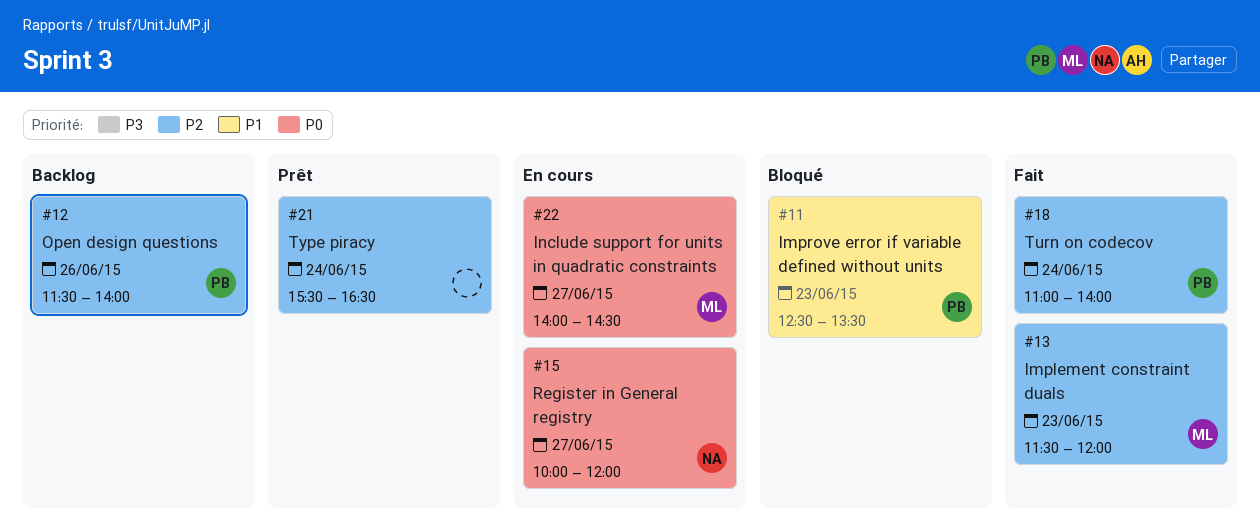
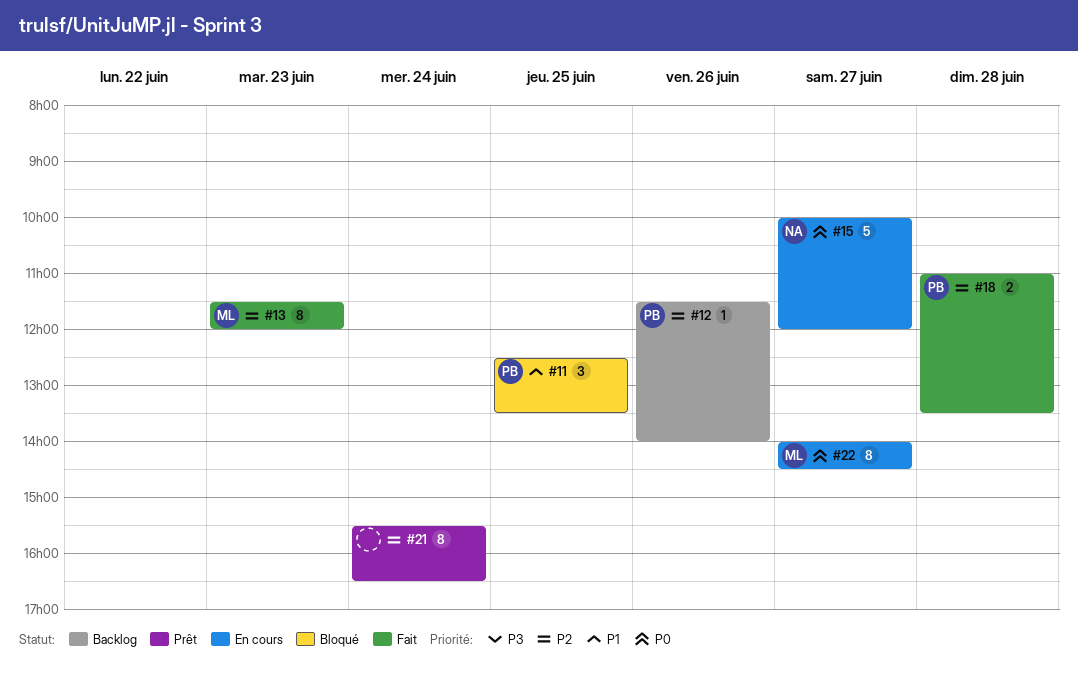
#11, day: Jun 23 -> Jun 25
#18, day: Jun 24 -> Jun 28
#18, ends: 14:00 -> 13:30

